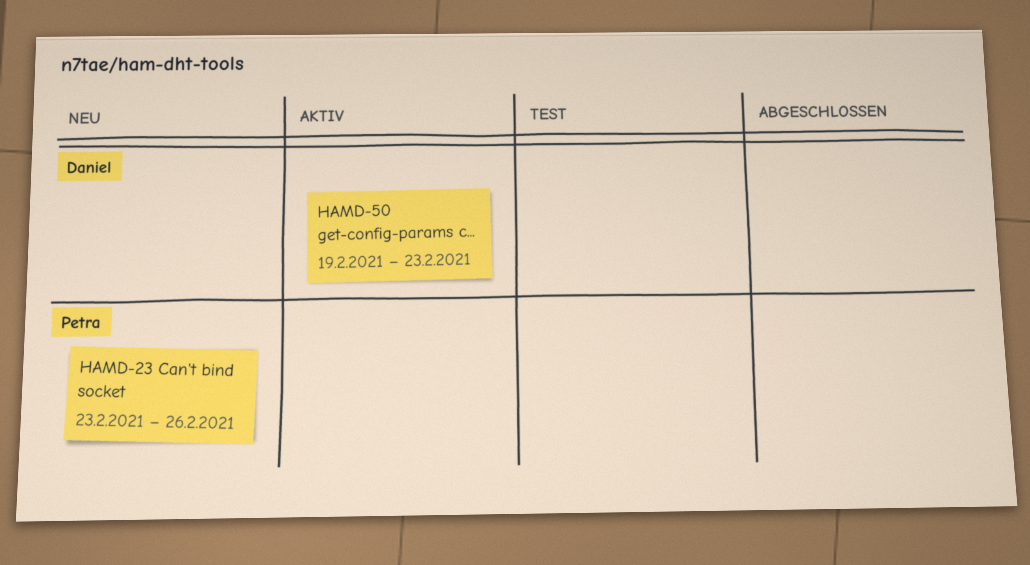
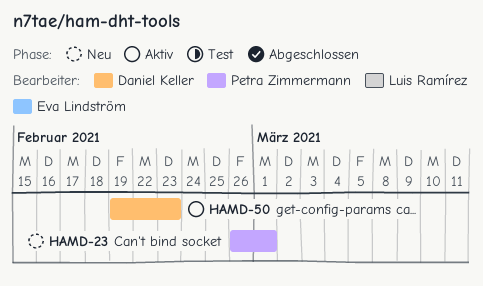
HAMD-23, start: Feb 23 -> Feb 26
HAMD-23, due: Feb 26 -> Mar 1

